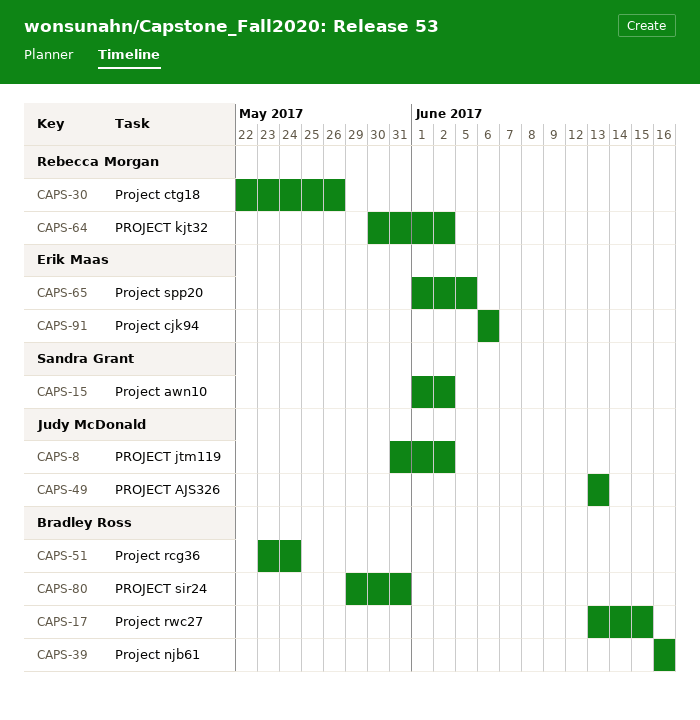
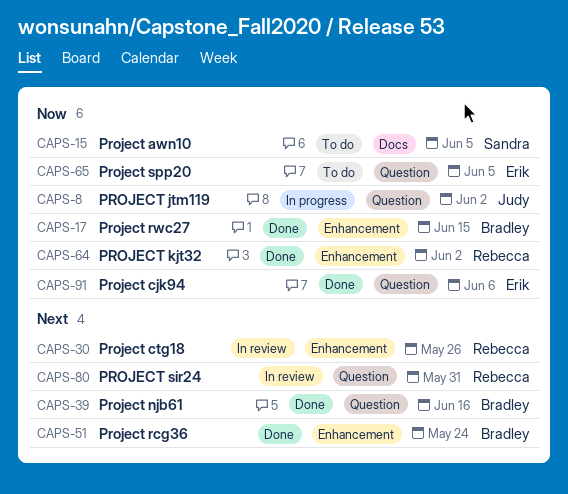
CAPS-15, due: Jun 2 -> Jun 5
CAPS-49: present -> none
CAPS-80, owner: Bradley Ross -> Rebecca Morgan

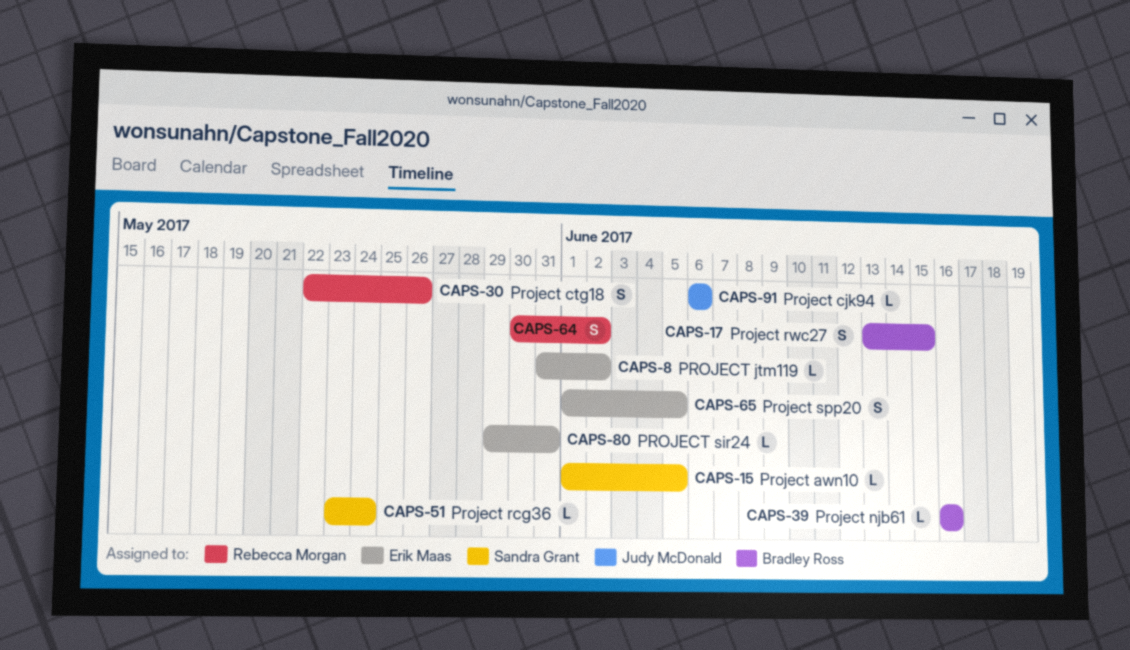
CAPS-8, owner: Judy McDonald -> Erik Maas
CAPS-51, owner: Bradley Ross -> Sandra Grant
CAPS-80, owner: Rebecca Morgan -> Erik Maas
CAPS-91, owner: Erik Maas -> Judy McDonald

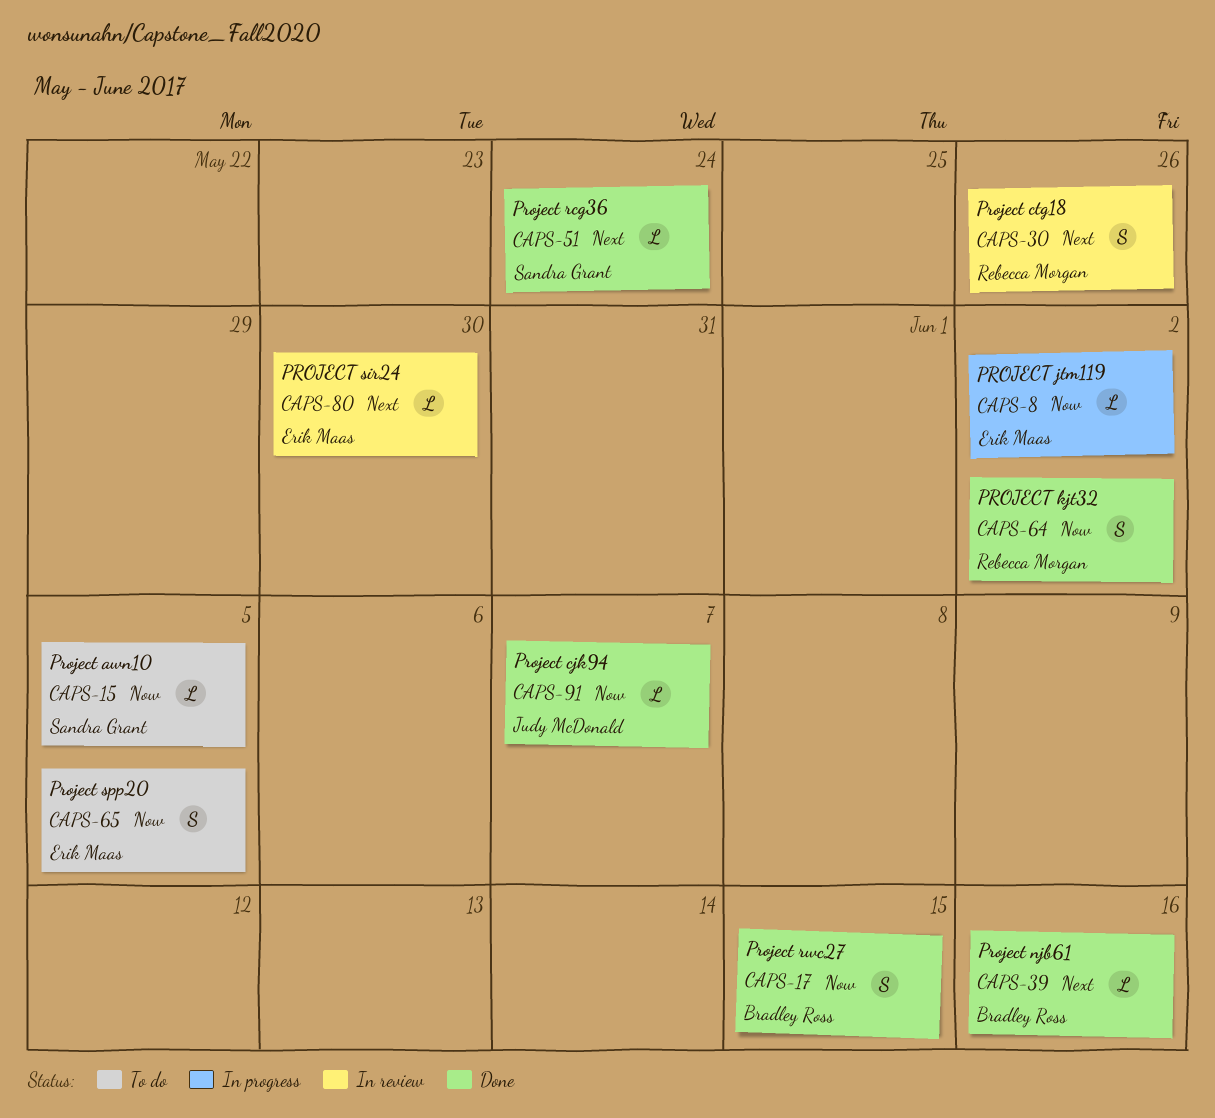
CAPS-80, due: May 31 -> May 30
CAPS-91, due: Jun 6 -> Jun 7

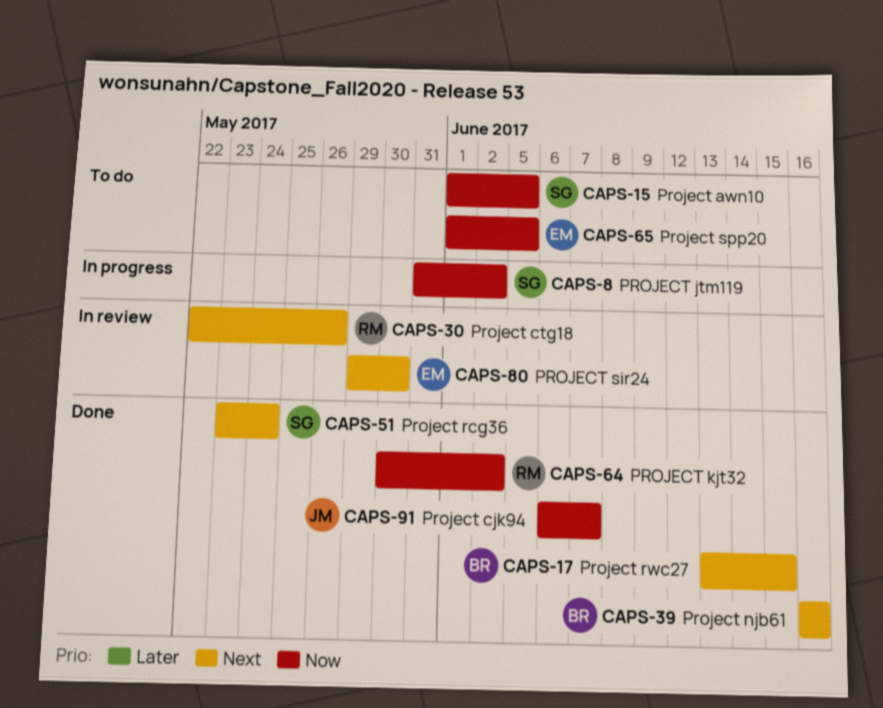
CAPS-8, owner: Erik Maas -> Sandra Grant
CAPS-17, priority: Now -> Next

